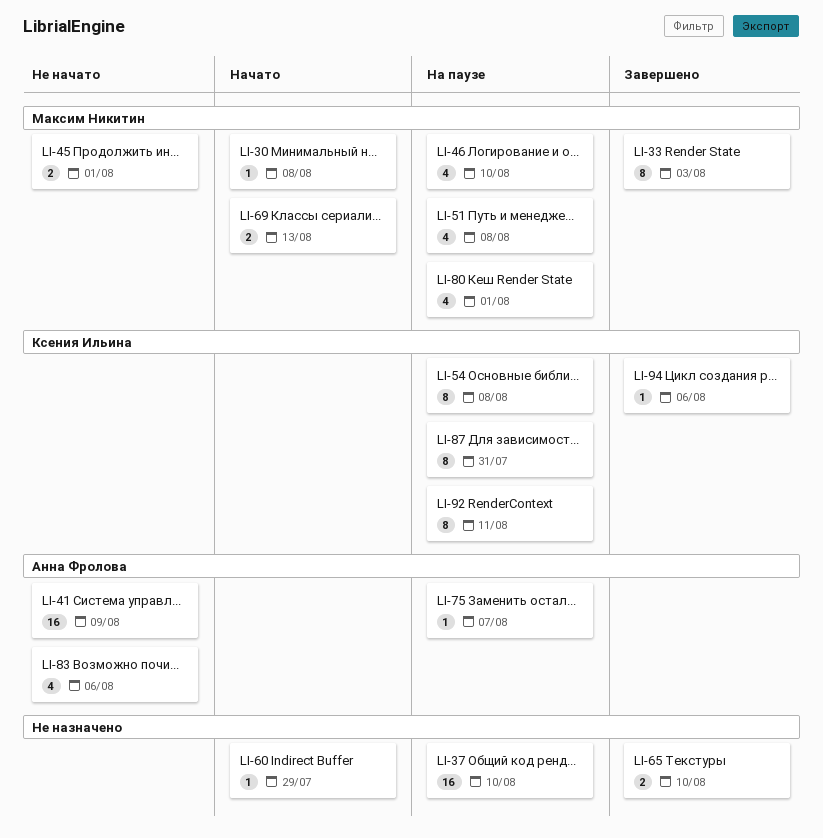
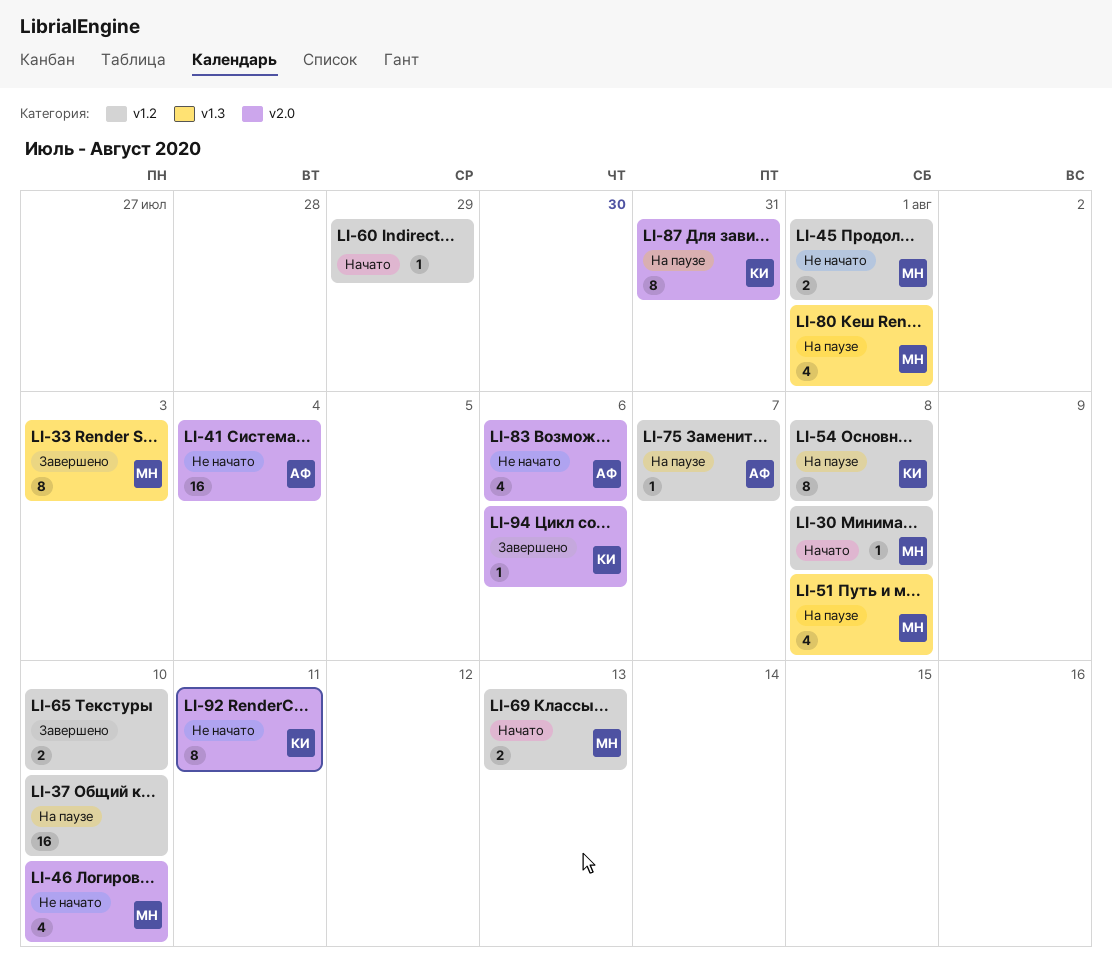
LI-41, due: Aug 9 -> Aug 4
LI-46, status: На паузе -> Не начато
LI-92, status: На паузе -> Не начато

